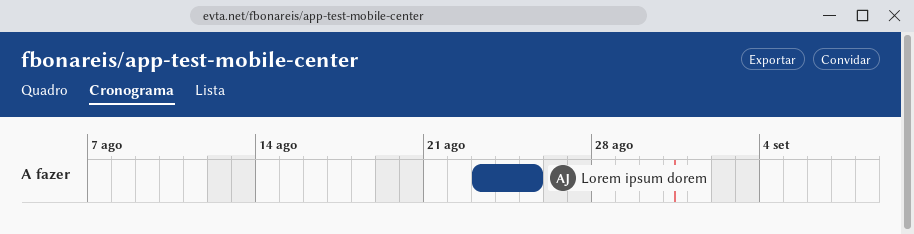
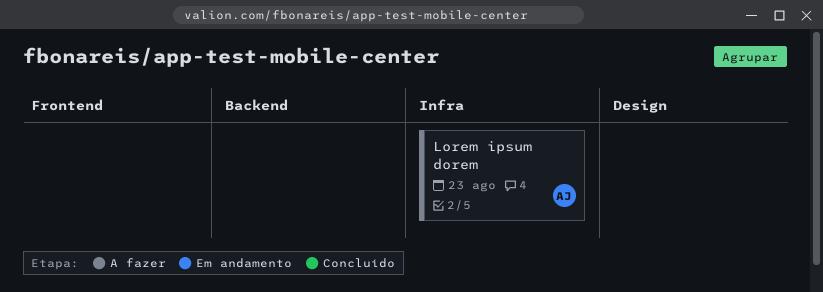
Lorem ipsum dorem, due: Aug 25 -> Aug 23

